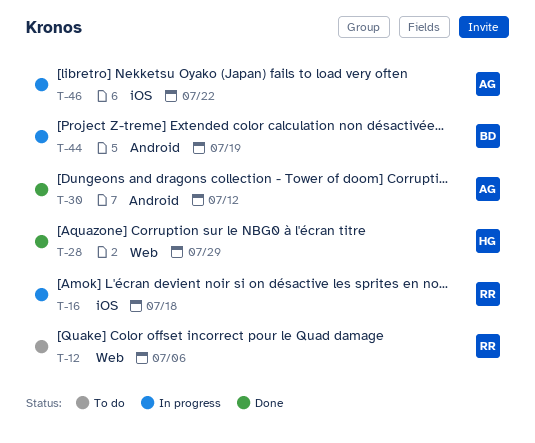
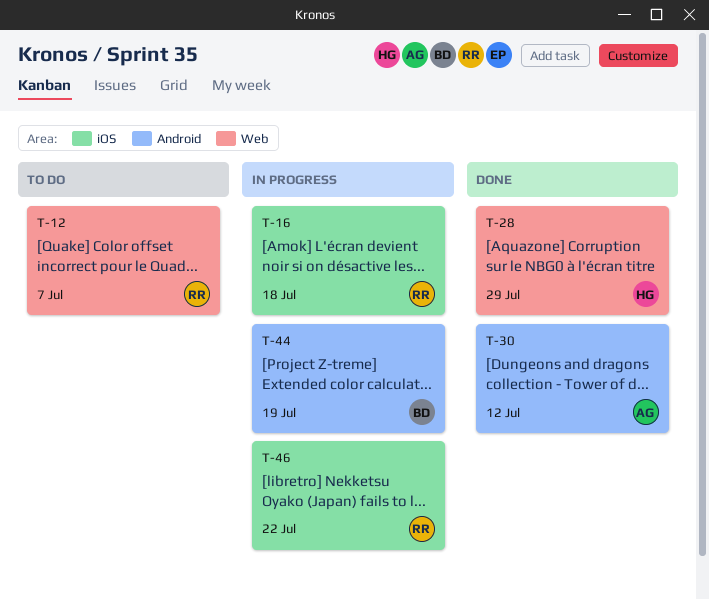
T-12, due: Jul 6 -> Jul 7
T-46, owner: AG -> RR

